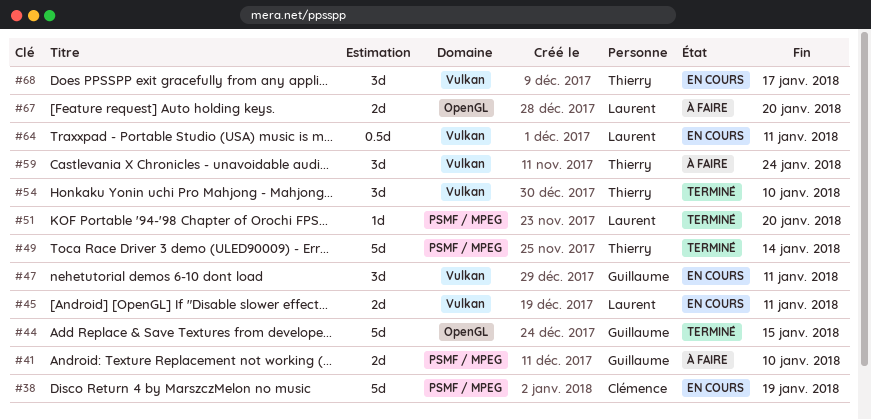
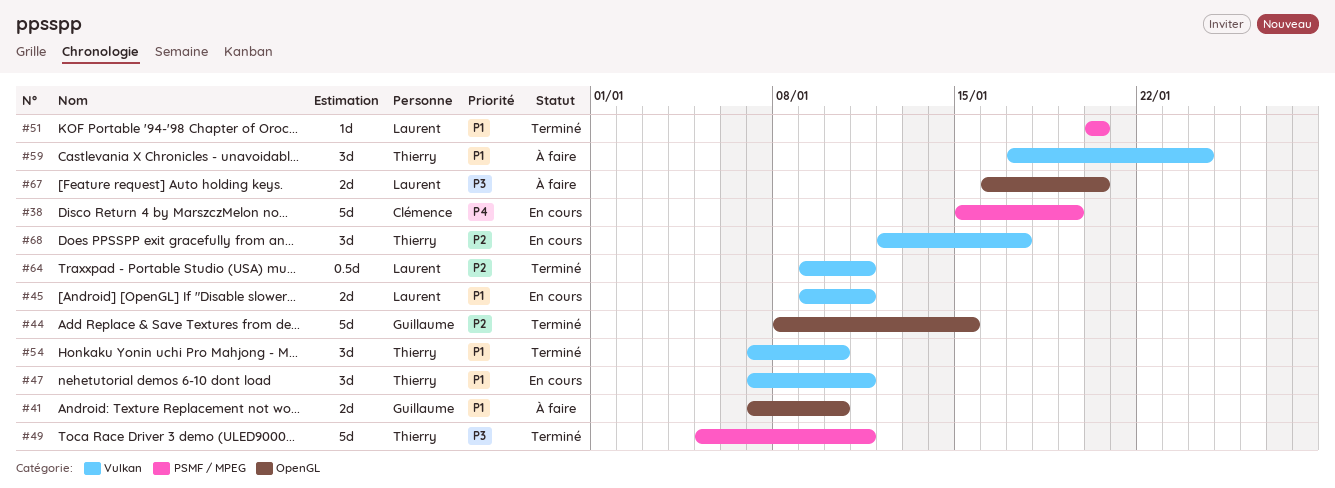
#41, label: PSMF / MPEG -> OpenGL
#47, owner: Guillaume -> Thierry
#49, due: Jan 14 -> Jan 11
#64, status: En cours -> Terminé

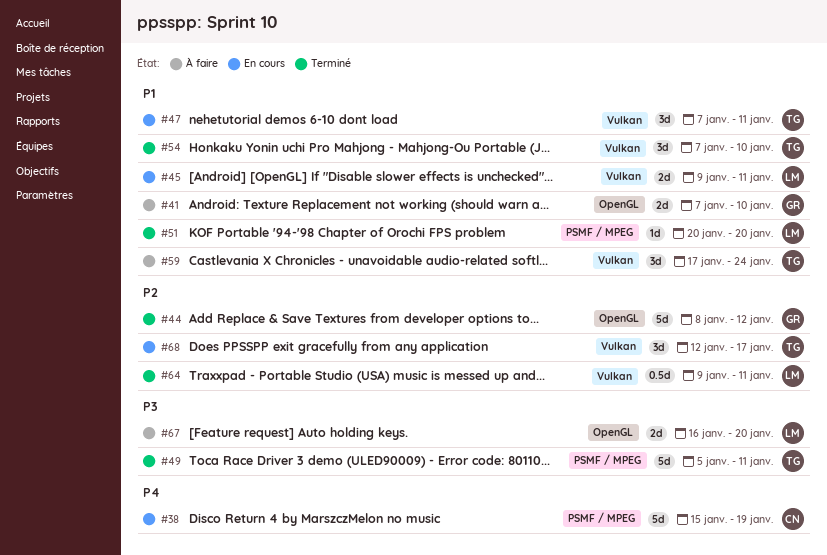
#44, due: Jan 15 -> Jan 12

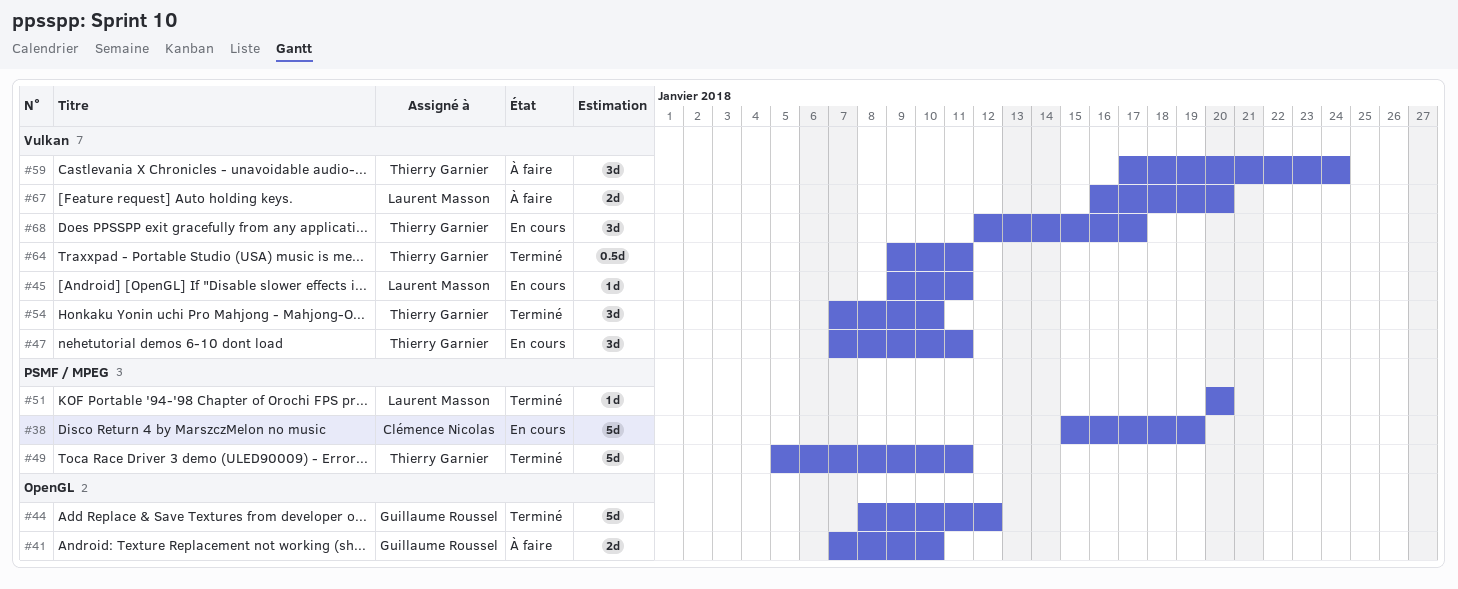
#45, estimate: 2d -> 1d
#64, owner: Laurent Masson -> Thierry Garnier
#67, label: OpenGL -> Vulkan

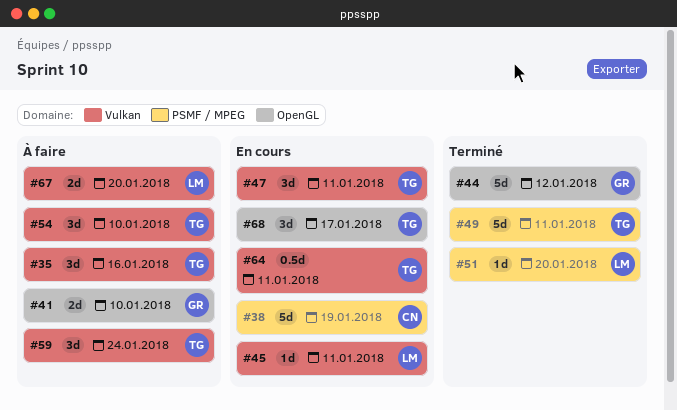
#35: none -> present
#54, status: Terminé -> À faire
#64, status: Terminé -> En cours
#68, label: Vulkan -> OpenGL

